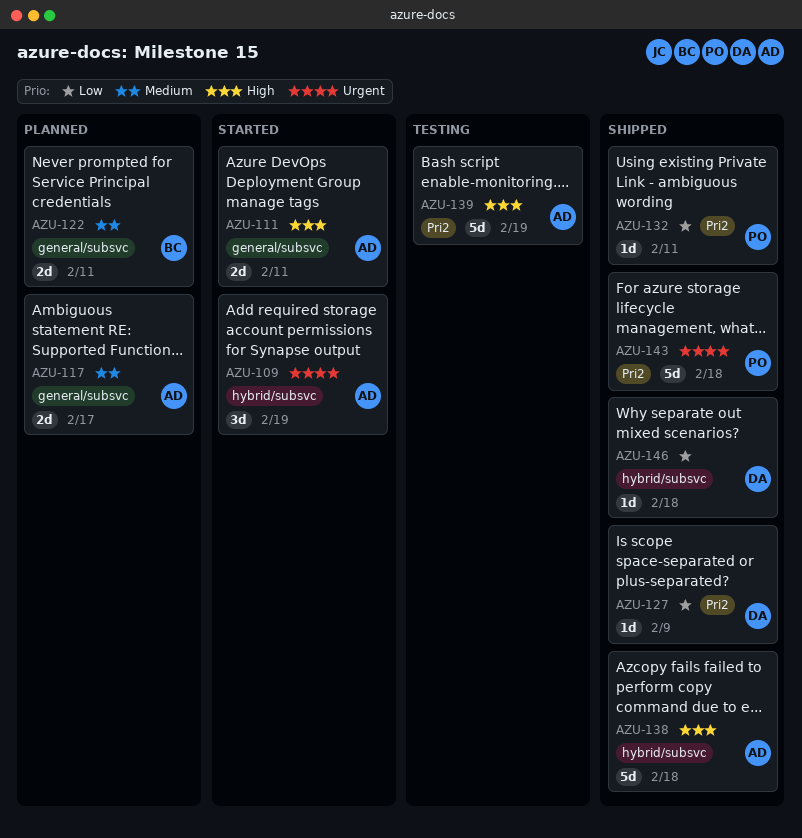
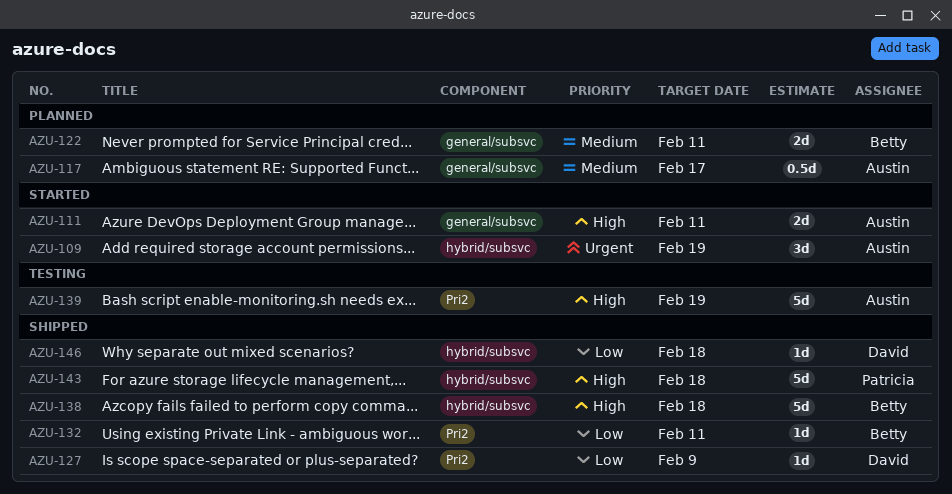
AZU-117, estimate: 2d -> 0.5d
AZU-132, owner: Patricia -> Betty
AZU-138, owner: Austin -> Betty
AZU-143, priority: Urgent -> High
AZU-143, label: Pri2 -> hybrid/subsvc

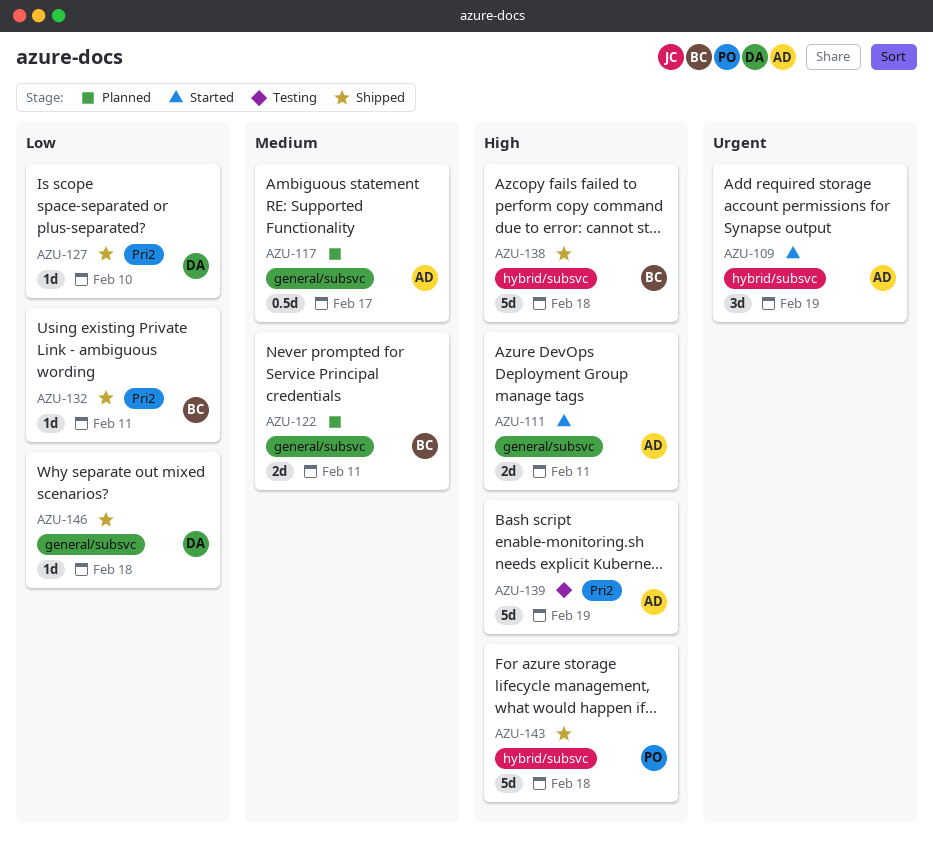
AZU-127, due: Feb 9 -> Feb 10
AZU-146, label: hybrid/subsvc -> general/subsvc

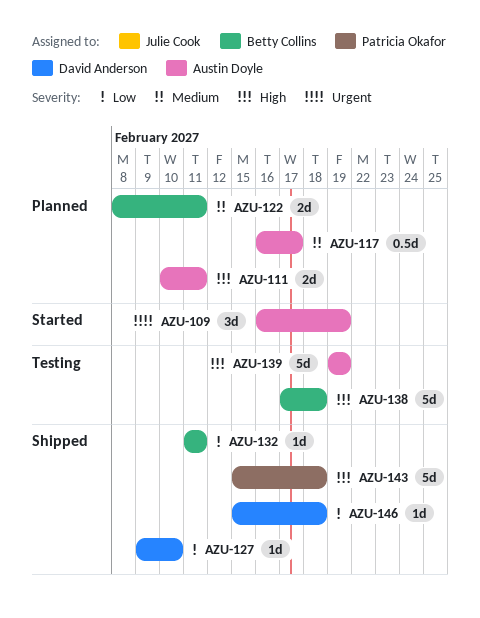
AZU-111, status: Started -> Planned
AZU-138, status: Shipped -> Testing

